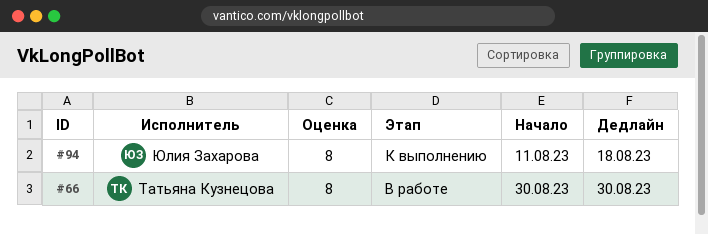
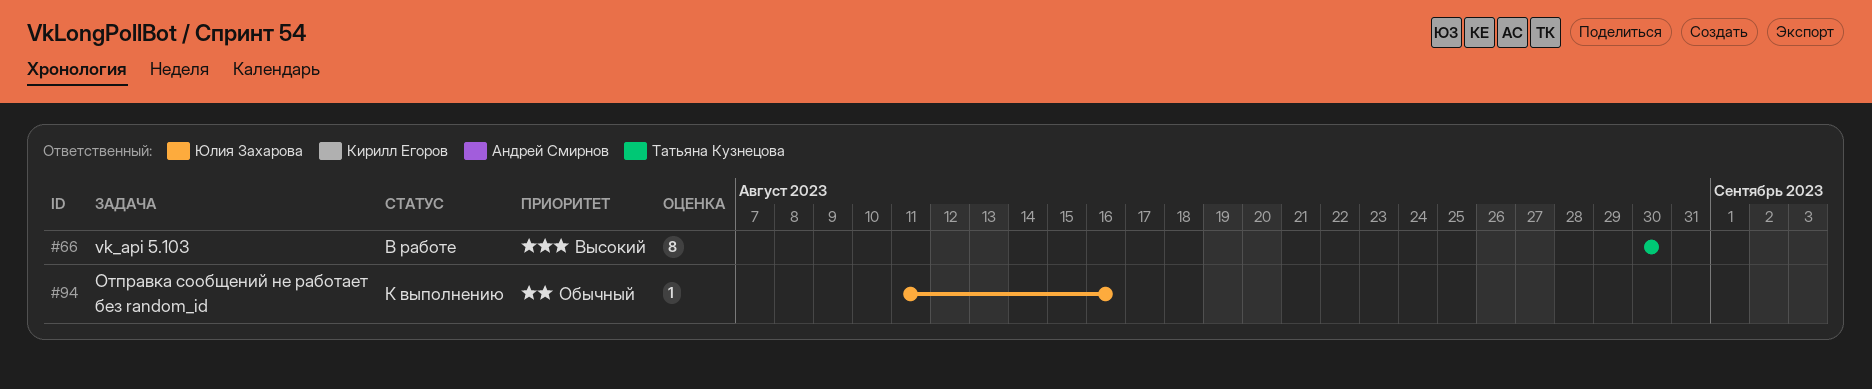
#94, estimate: 8 -> 1
#94, due: Aug 18 -> Aug 16

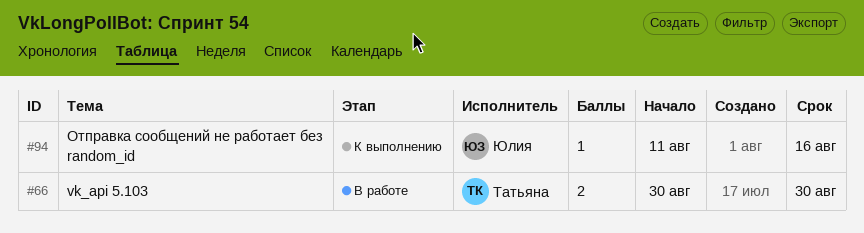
#66, estimate: 8 -> 2

